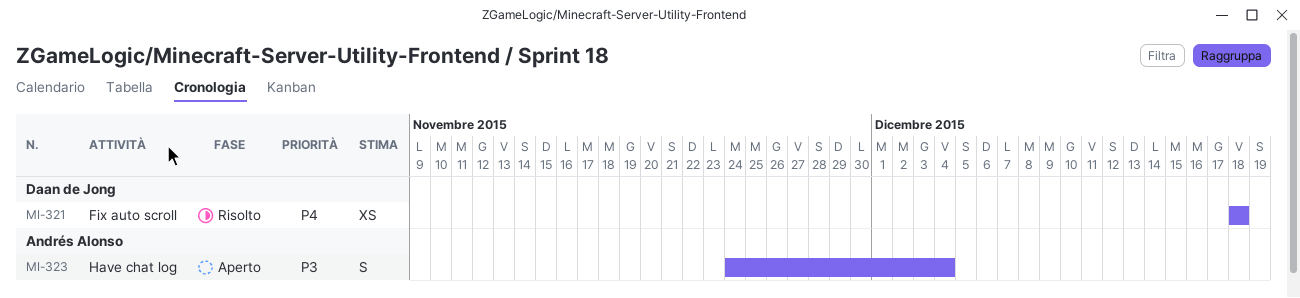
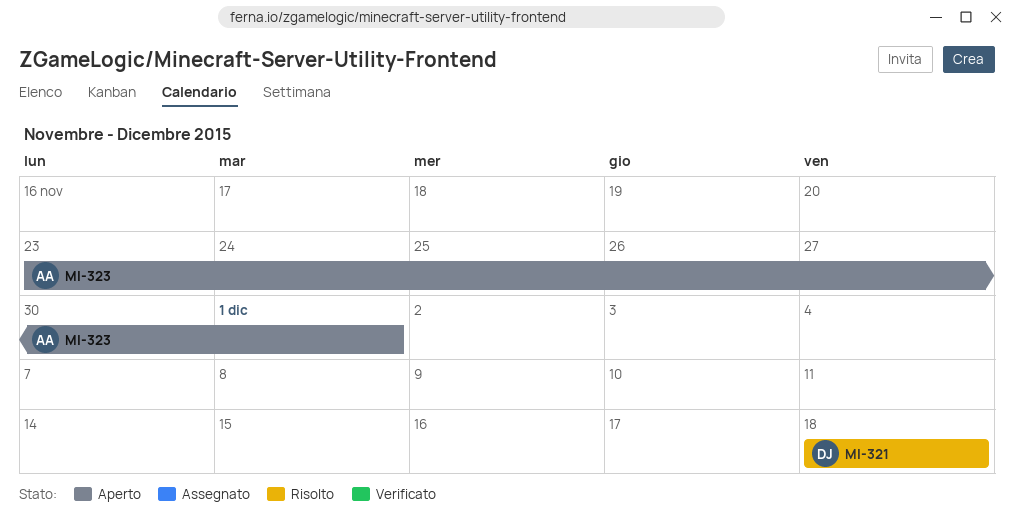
MI-323, start: Nov 24 -> Nov 23
MI-323, due: Dec 4 -> Dec 1

